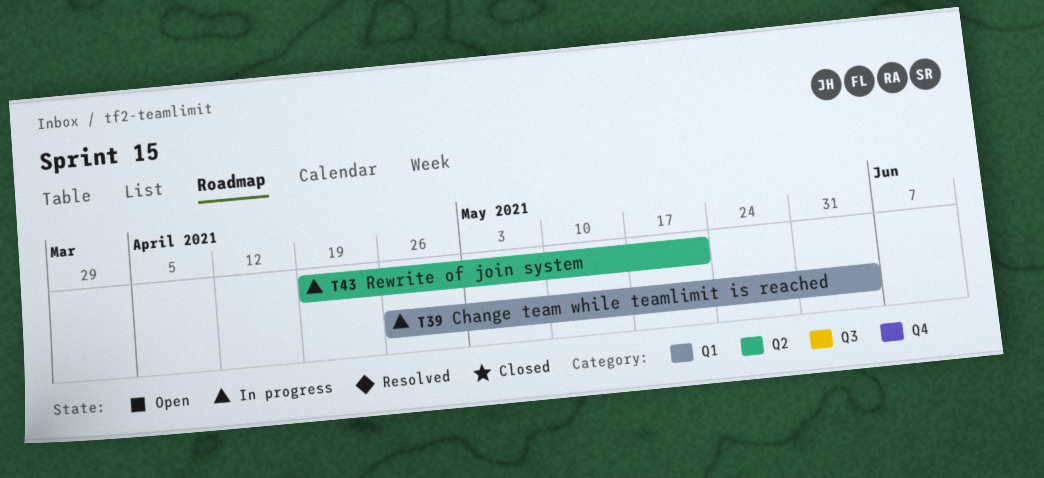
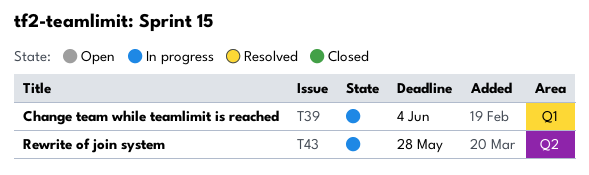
T43, due: May 21 -> May 28

